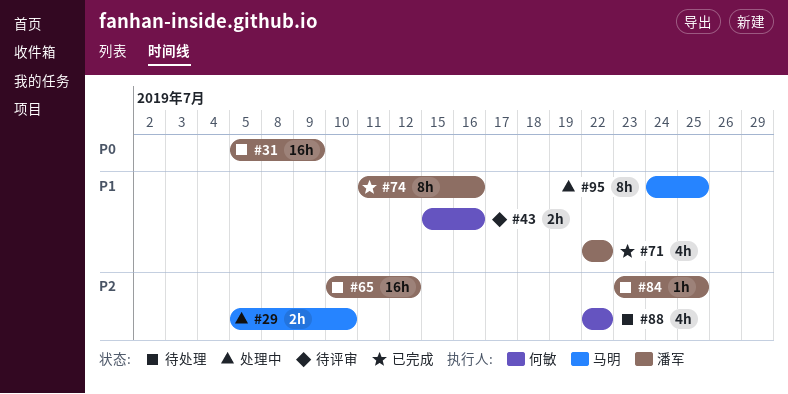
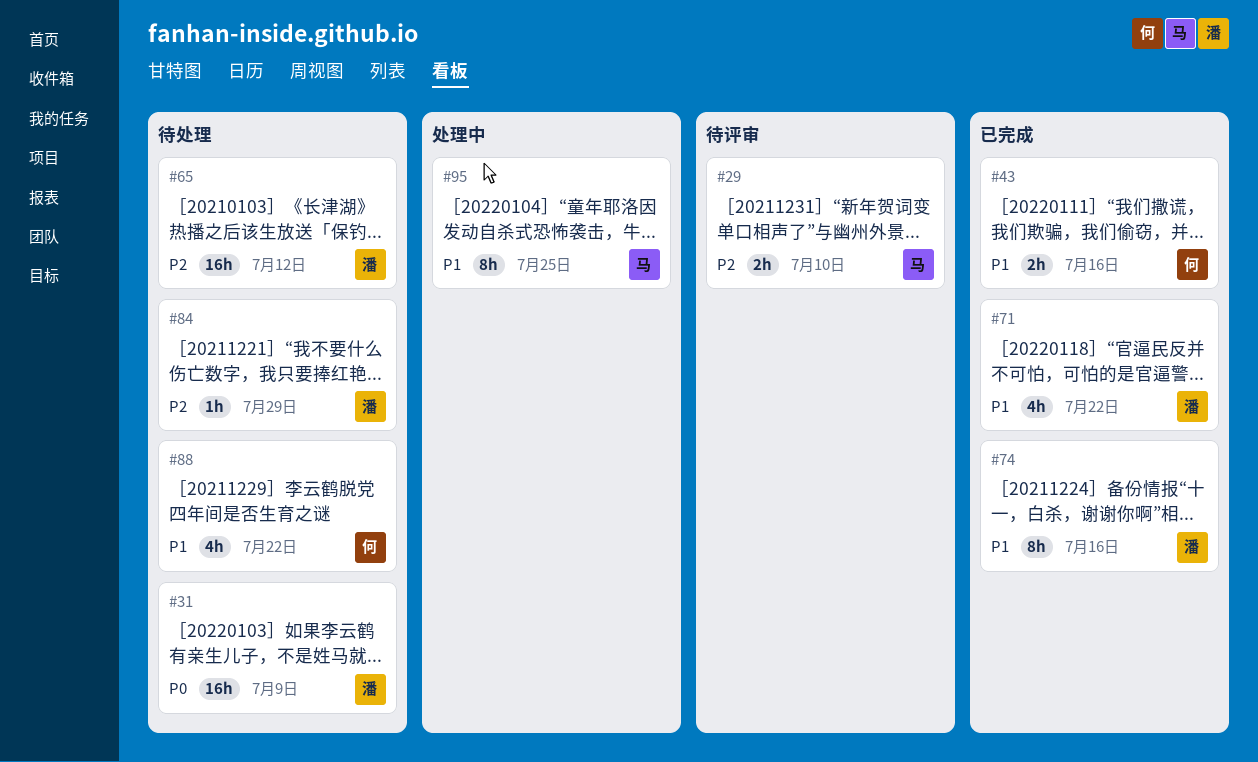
#29, status: 处理中 -> 待评审
#43, status: 待评审 -> 已完成
#84, due: Jul 25 -> Jul 29
#88, priority: P2 -> P1

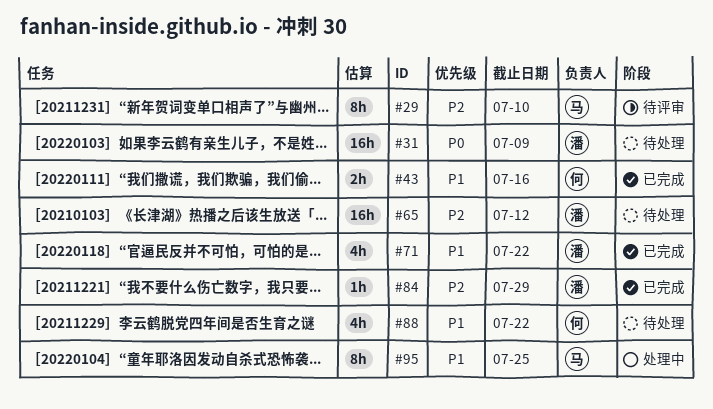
#29, estimate: 2h -> 8h
#74: present -> none
#84, status: 待处理 -> 已完成

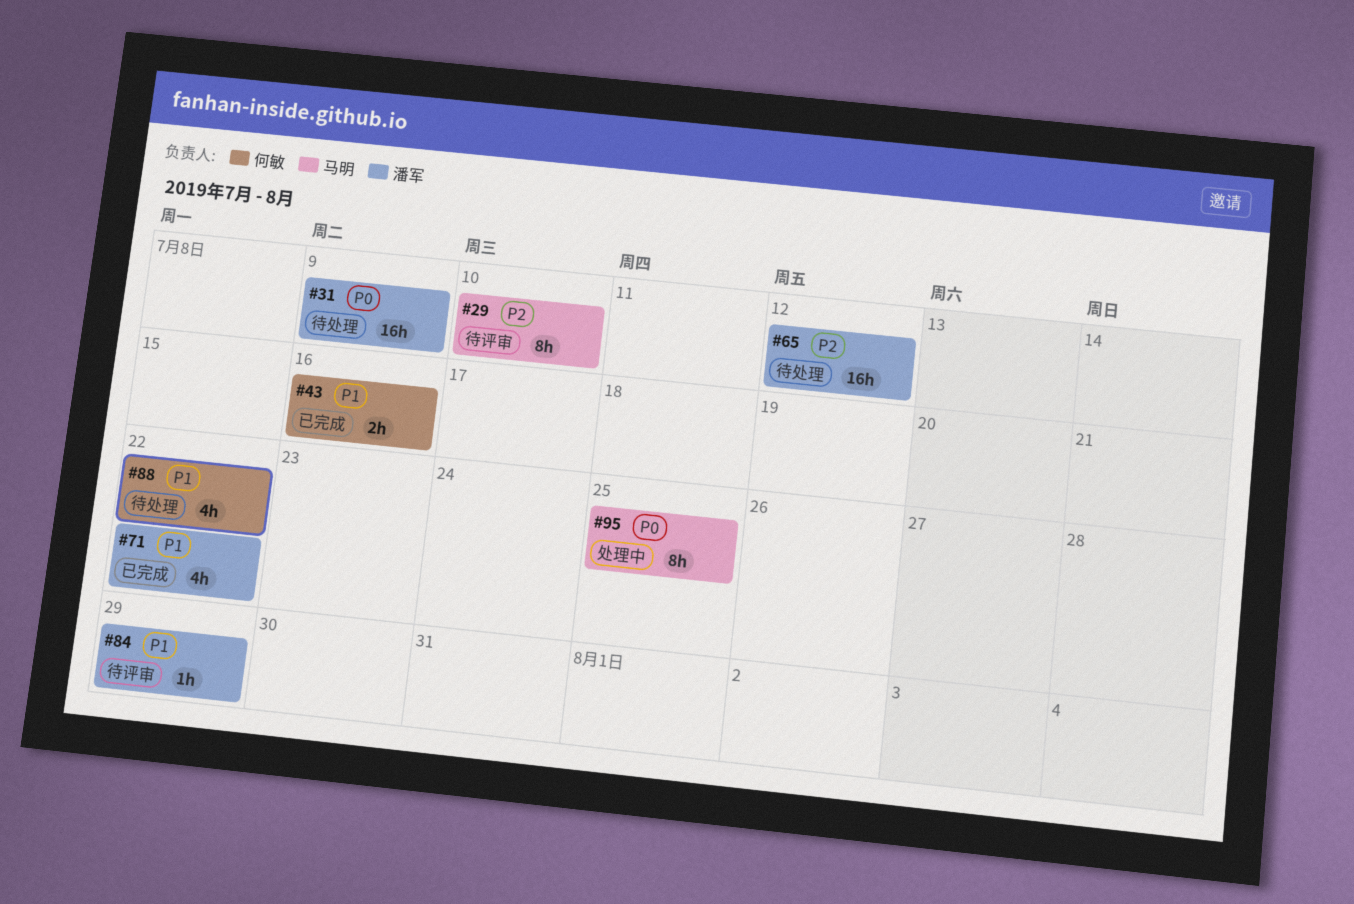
#84, status: 已完成 -> 待评审
#84, priority: P2 -> P1
#95, priority: P1 -> P0

